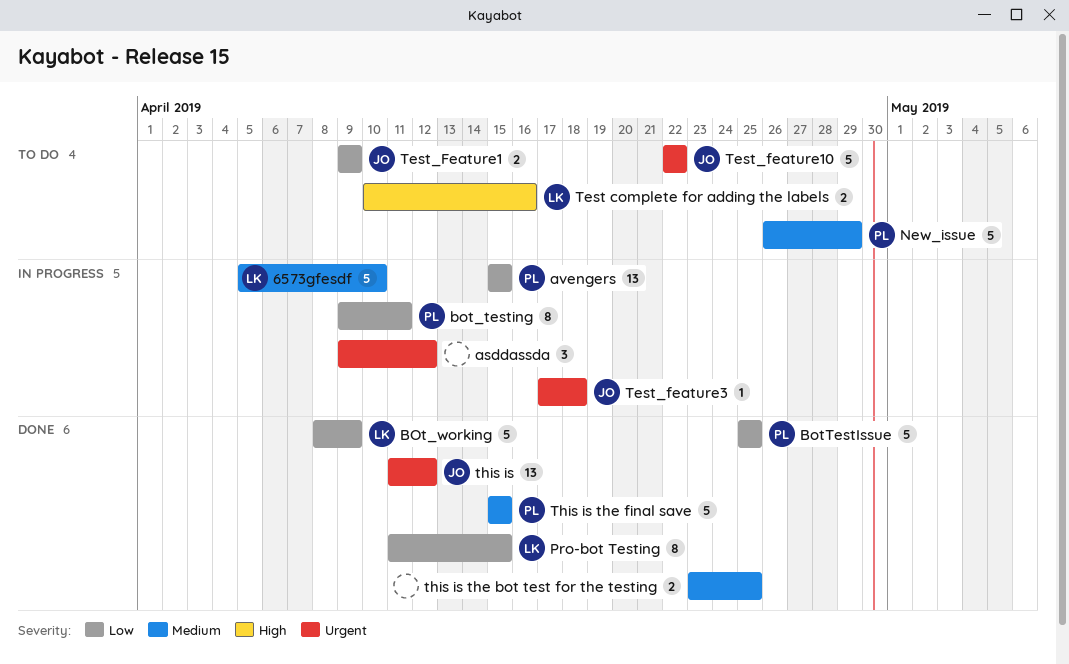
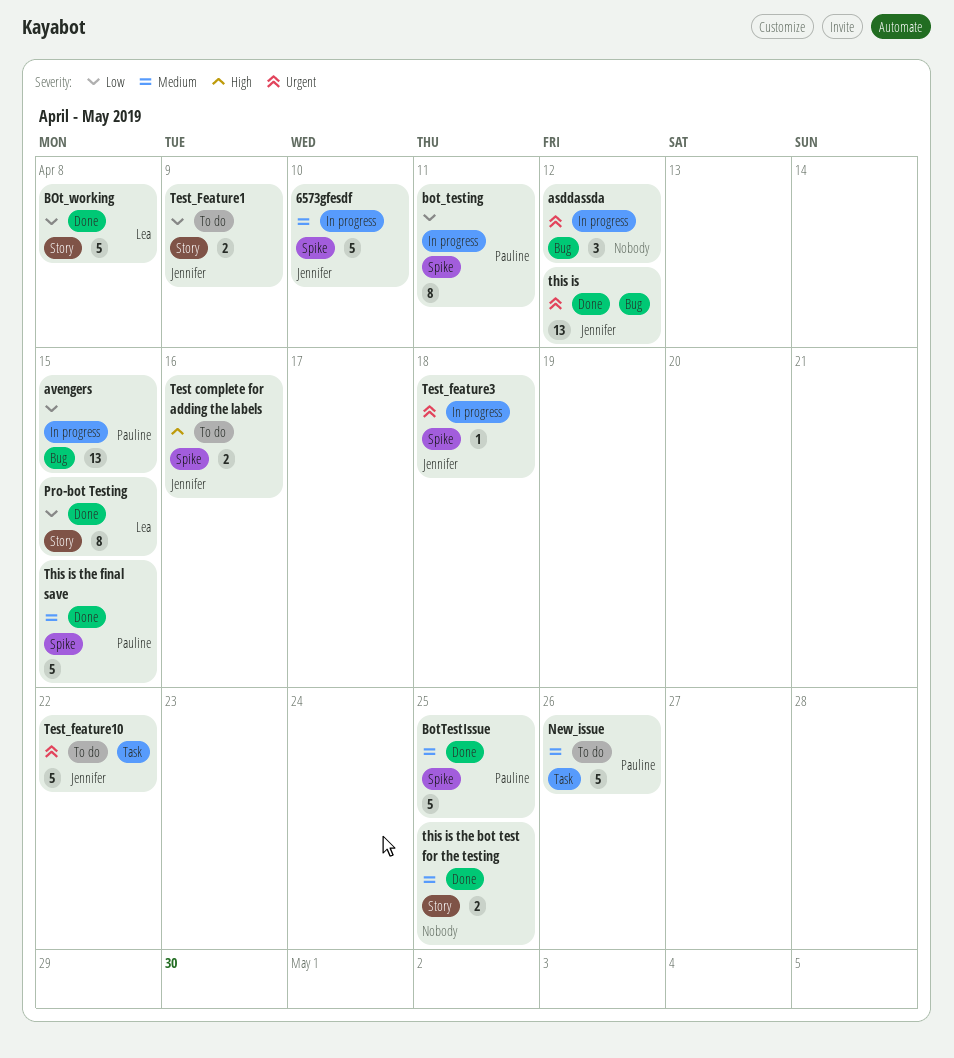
6573gfesdf, owner: Lea -> Jennifer
BOt_working, due: Apr 9 -> Apr 8
BotTestIssue, priority: Low -> Medium
New_issue, due: Apr 29 -> Apr 26
Test complete for adding the labels, owner: Lea -> Jennifer

